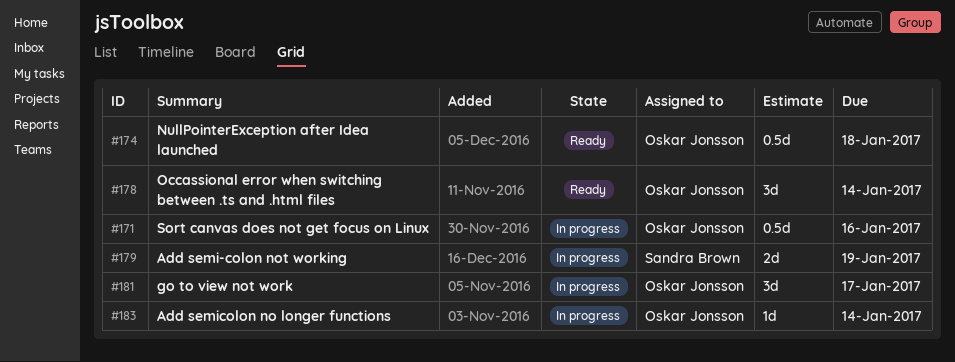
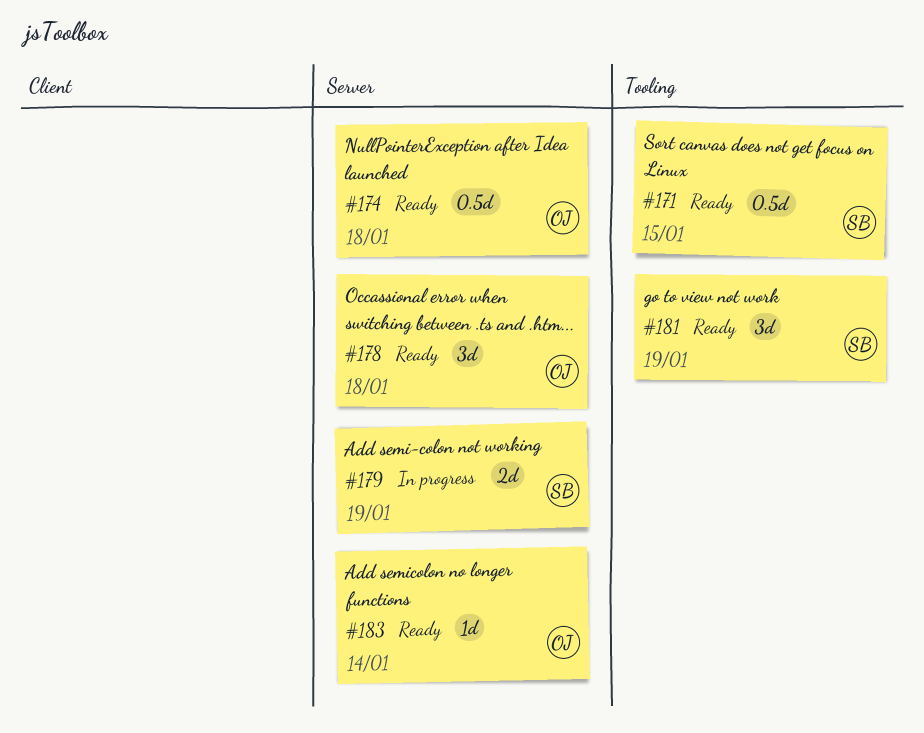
#171, status: In progress -> Ready
#171, owner: Oskar Jonsson -> Sandra Brown
#171, due: Jan 16 -> Jan 15
#178, due: Jan 14 -> Jan 18
#181, status: In progress -> Ready
#181, owner: Oskar Jonsson -> Sandra Brown
#181, due: Jan 17 -> Jan 19
#183, status: In progress -> Ready

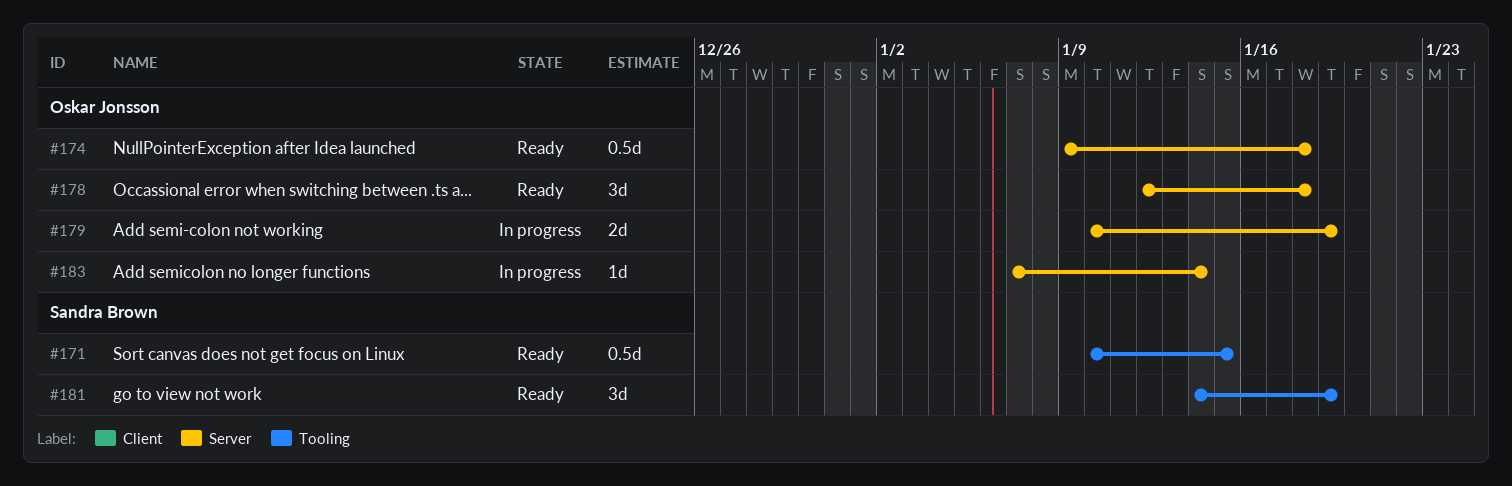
#179, owner: Sandra Brown -> Oskar Jonsson
#183, status: Ready -> In progress

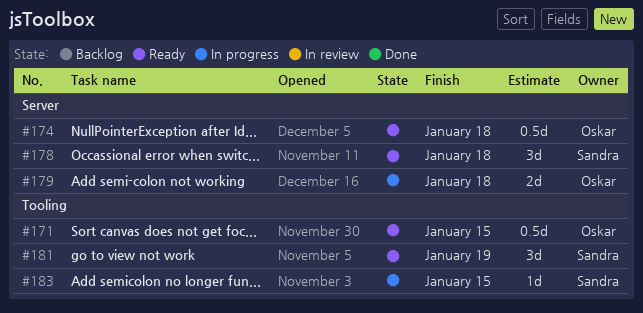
#171, owner: Sandra Brown -> Oskar Jonsson
#178, owner: Oskar Jonsson -> Sandra Brown
#179, due: Jan 19 -> Jan 18
#183, owner: Oskar Jonsson -> Sandra Brown
#183, label: Server -> Tooling
#183, due: Jan 14 -> Jan 15

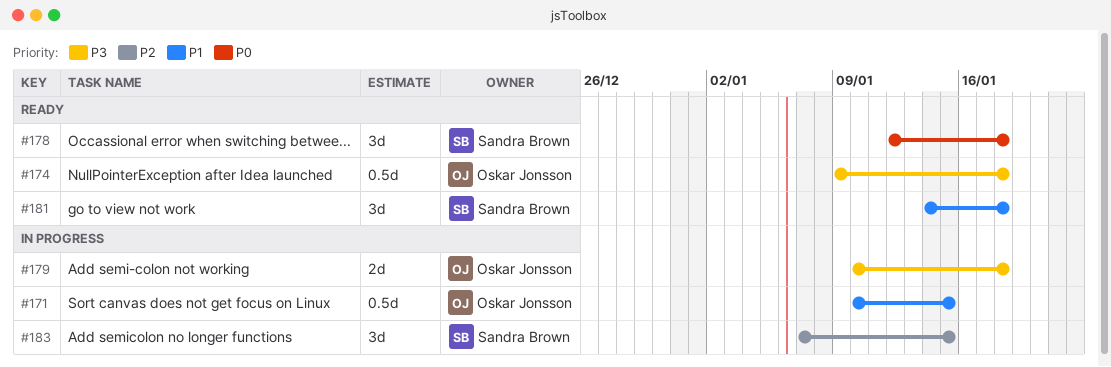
#171, status: Ready -> In progress
#181, due: Jan 19 -> Jan 18
#183, estimate: 1d -> 3d

